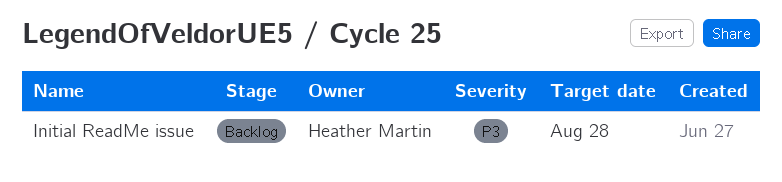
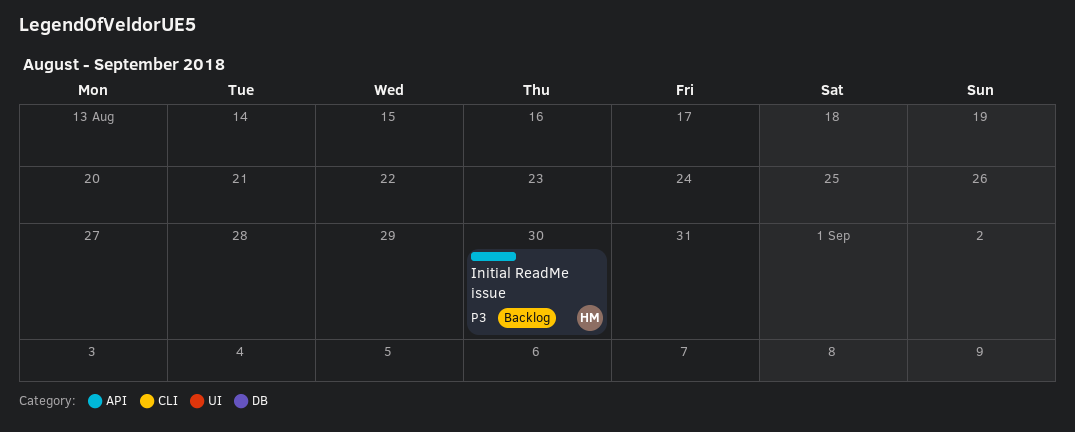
Initial ReadMe issue, due: Aug 28 -> Aug 30

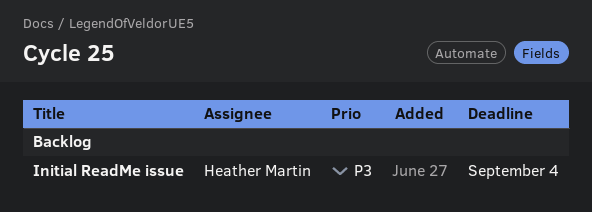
Initial ReadMe issue, due: Aug 30 -> Sep 4

